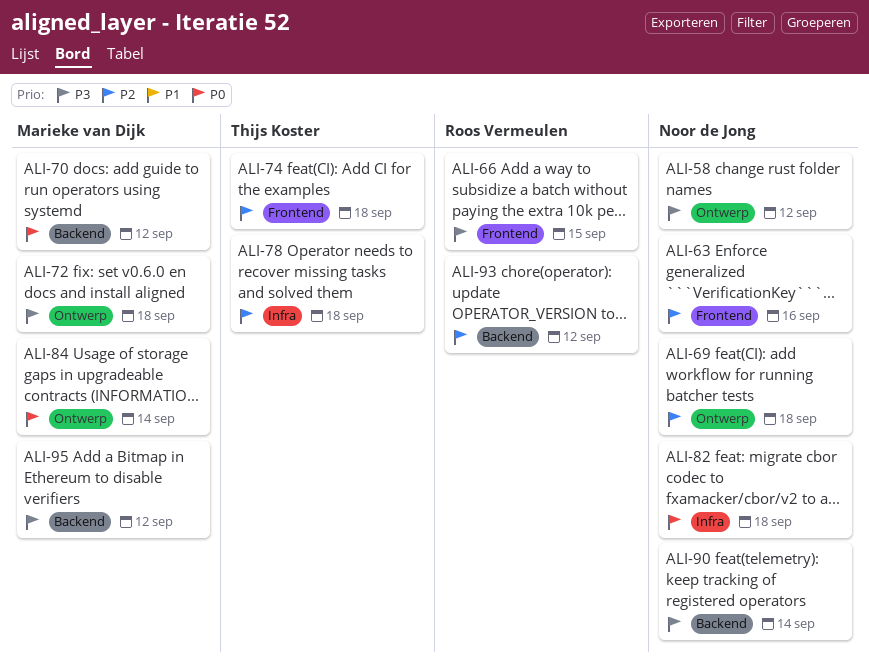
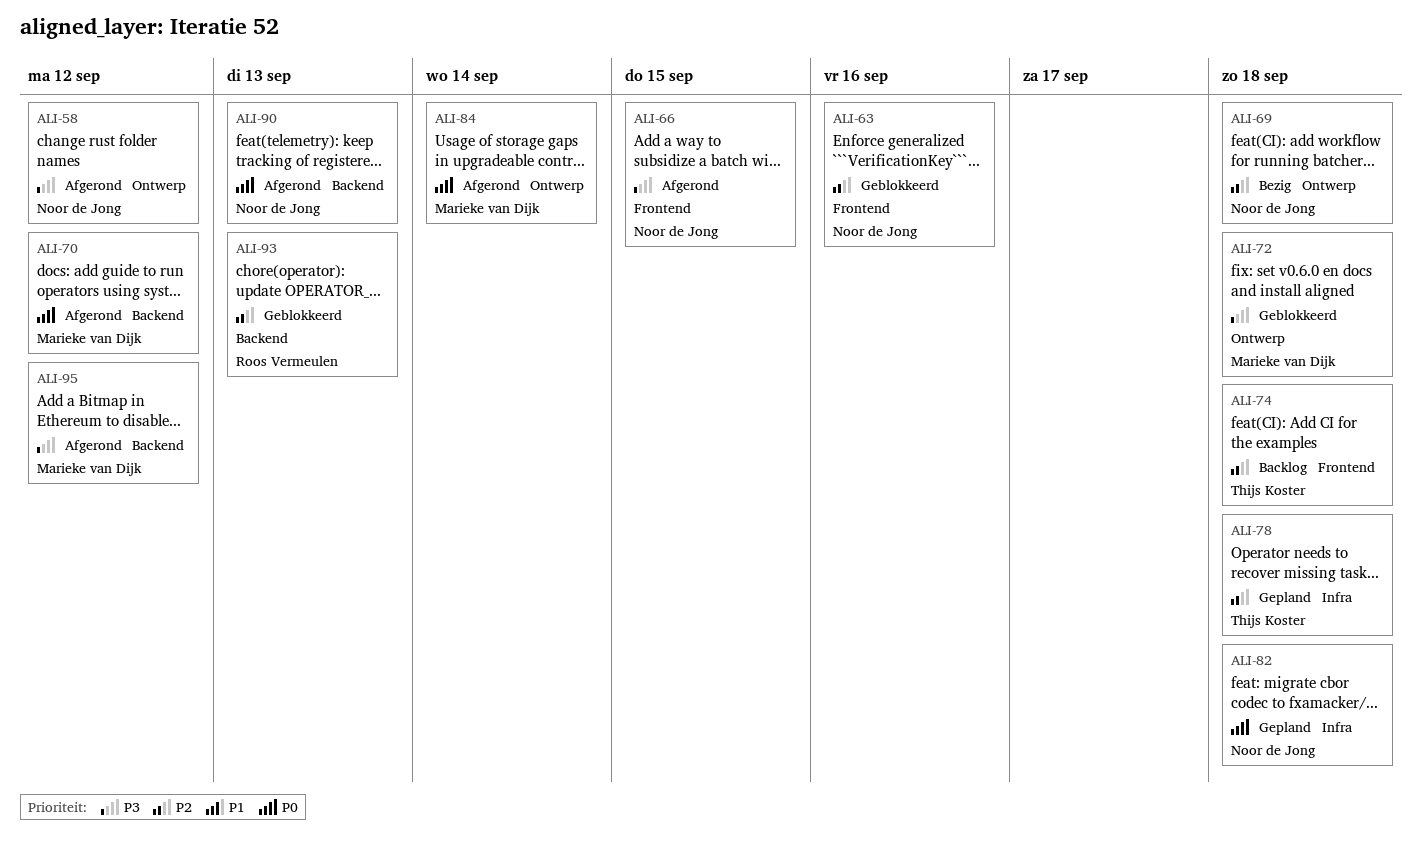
ALI-66, owner: Roos Vermeulen -> Noor de Jong
ALI-90, priority: P3 -> P0
ALI-90, due: Sep 14 -> Sep 13
ALI-93, due: Sep 12 -> Sep 13

